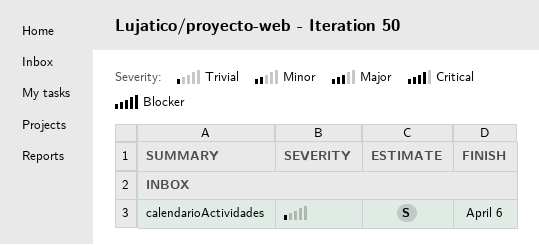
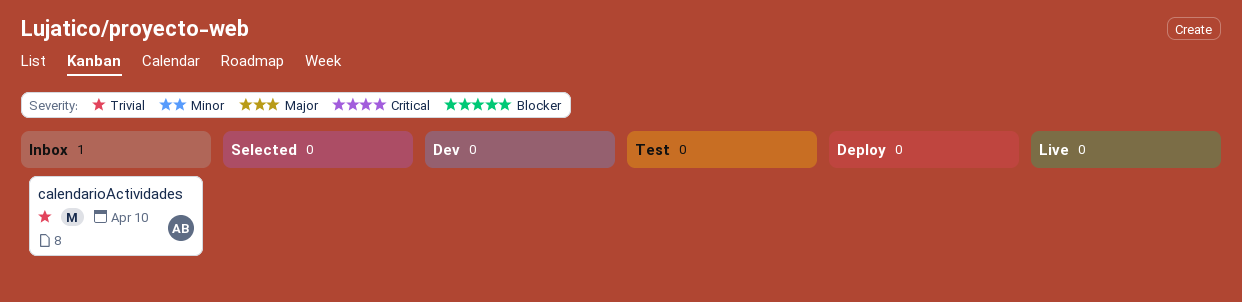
calendarioActividades, estimate: S -> M
calendarioActividades, due: Apr 6 -> Apr 10

